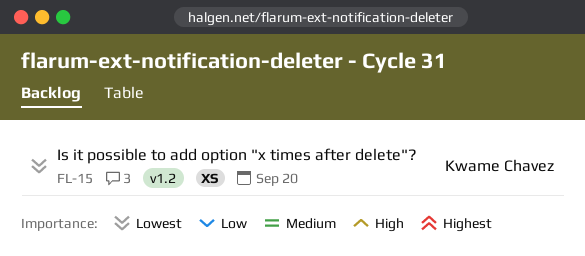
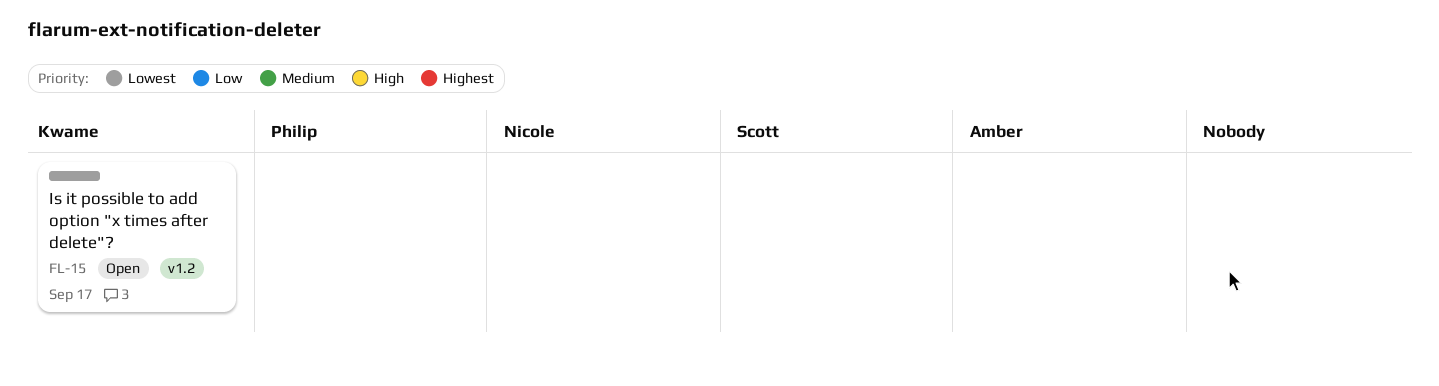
FL-15, due: Sep 20 -> Sep 17

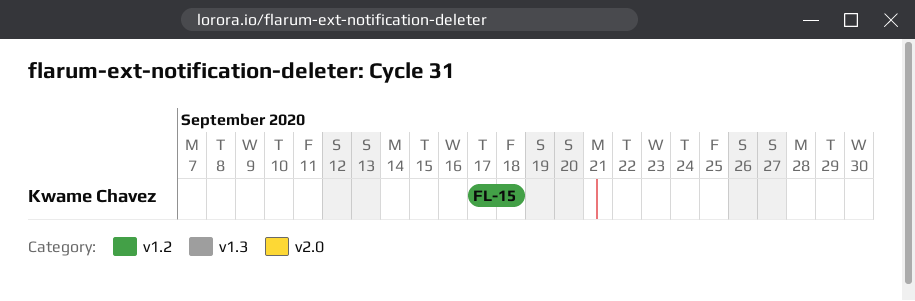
FL-15, due: Sep 17 -> Sep 18

